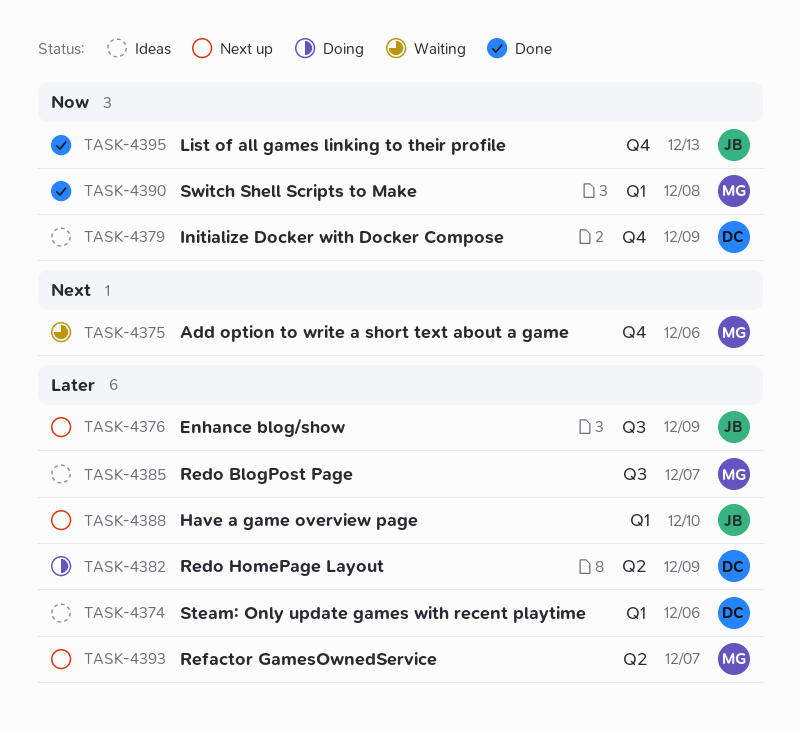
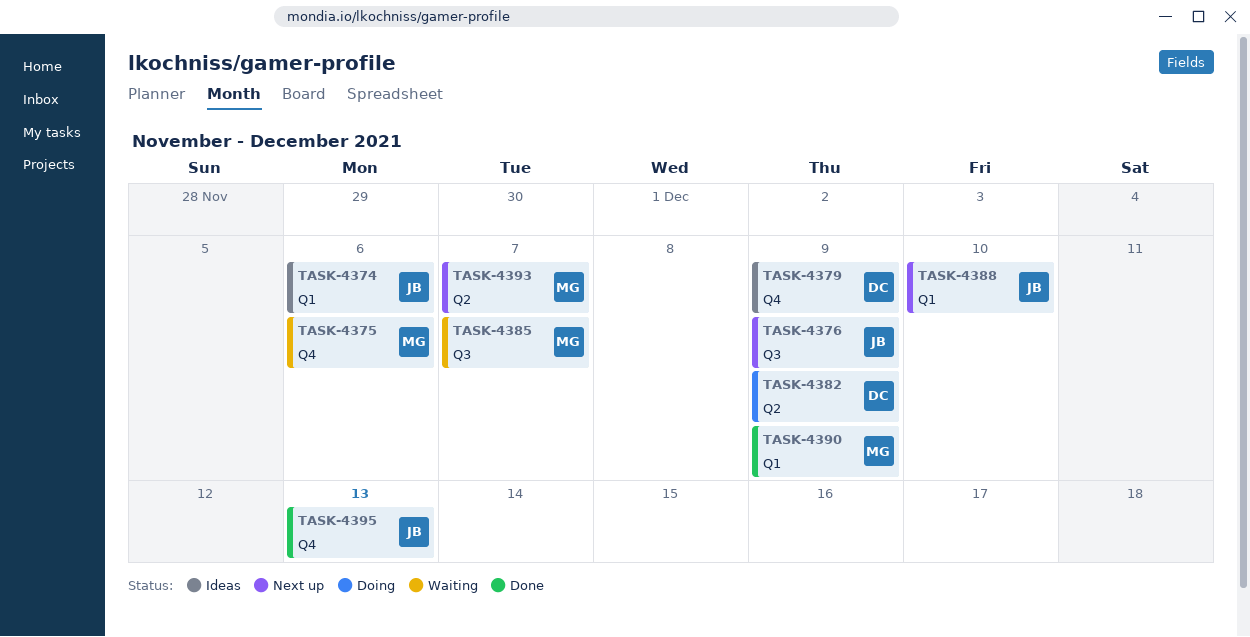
TASK-4374, owner: DC -> JB
TASK-4385, status: Ideas -> Waiting
TASK-4390, due: Dec 8 -> Dec 9

